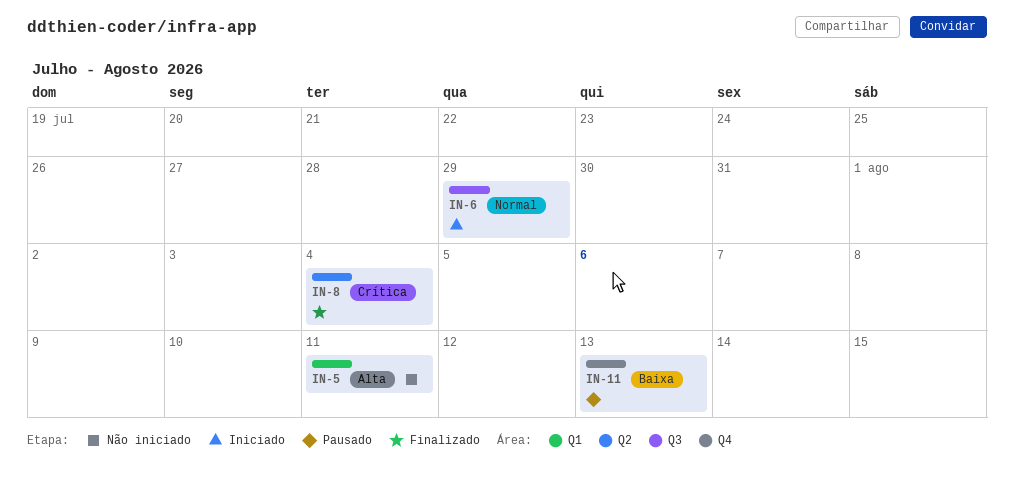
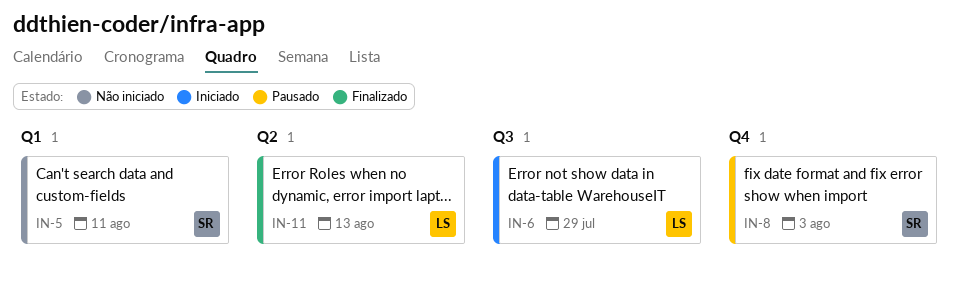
IN-8, status: Finalizado -> Pausado
IN-8, label: Q2 -> Q4
IN-8, due: Aug 4 -> Aug 3
IN-11, status: Pausado -> Finalizado
IN-11, label: Q4 -> Q2

